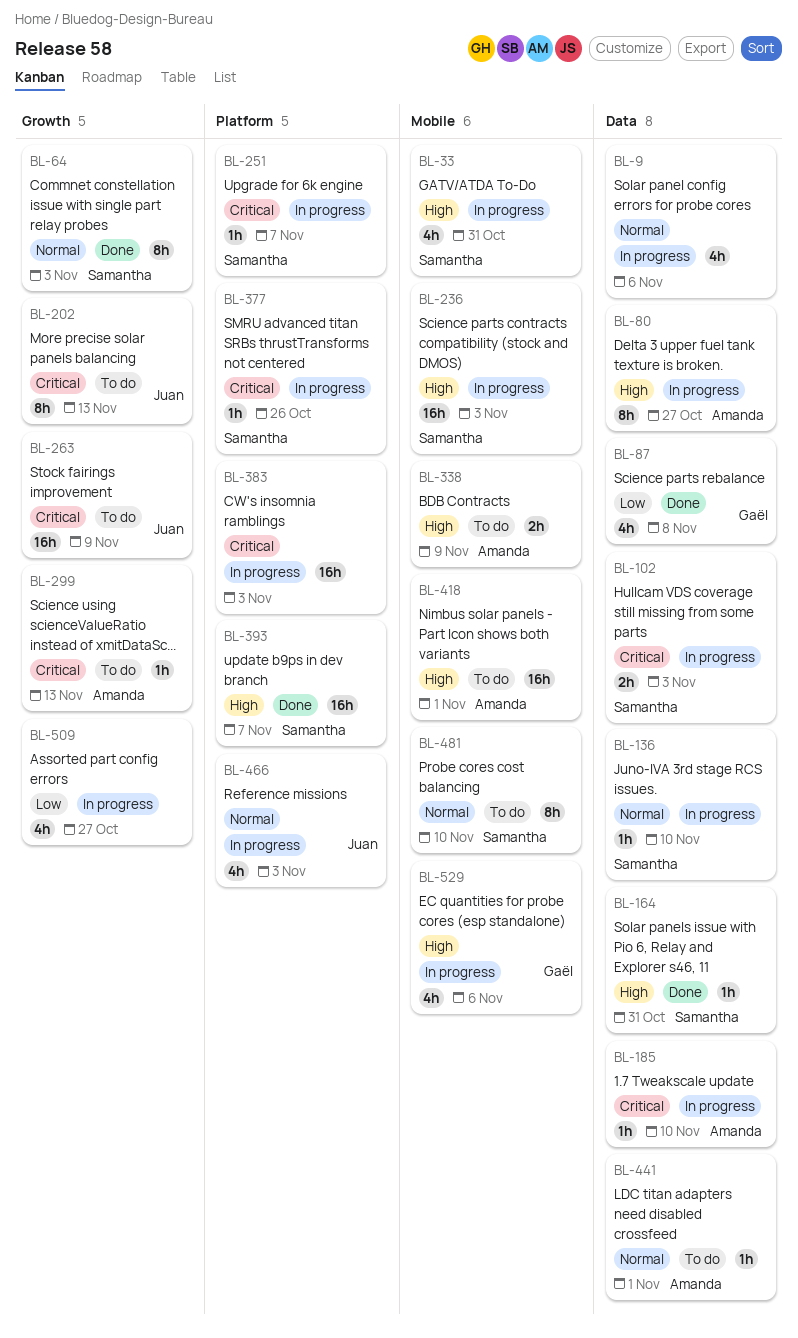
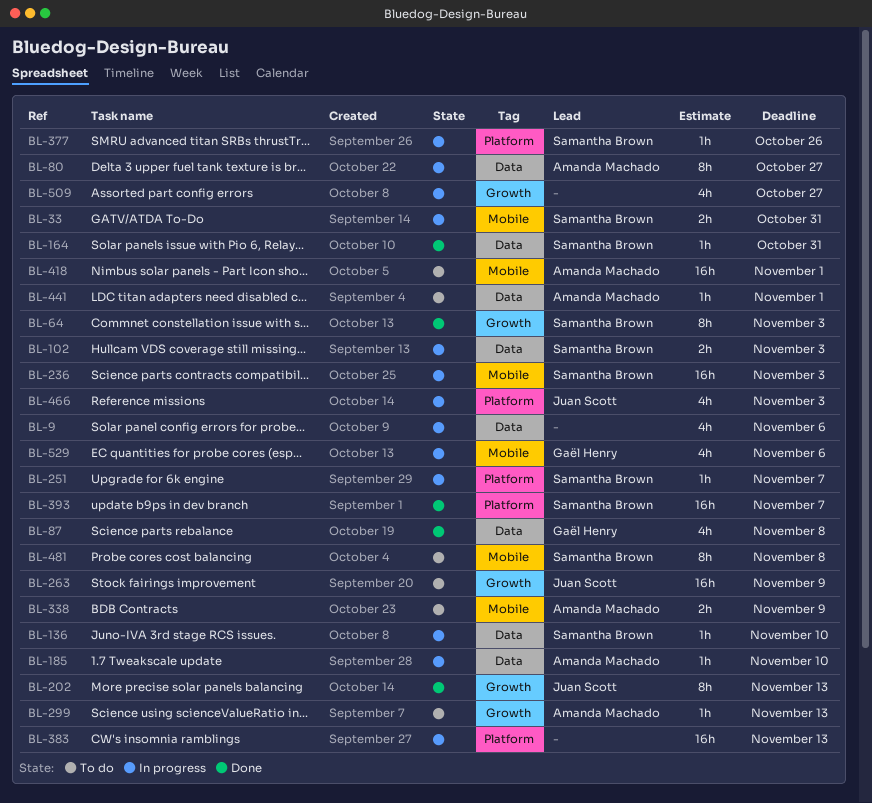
BL-33, estimate: 4h -> 2h
BL-202, status: To do -> Done
BL-383, due: Nov 3 -> Nov 13
BL-481, due: Nov 10 -> Nov 8

